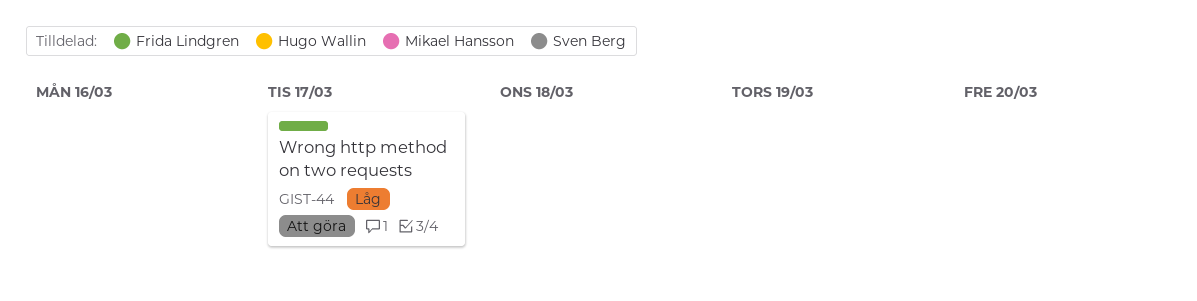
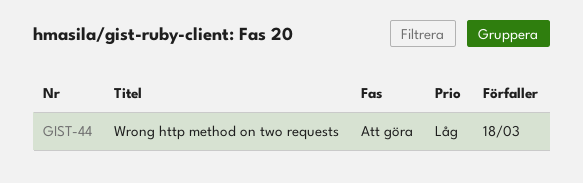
GIST-44, due: Mar 17 -> Mar 18

